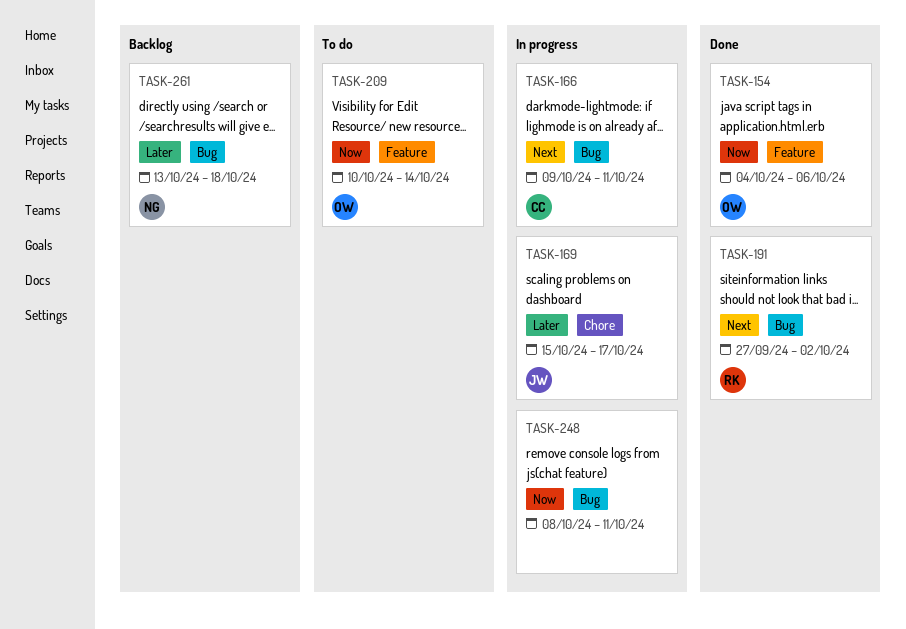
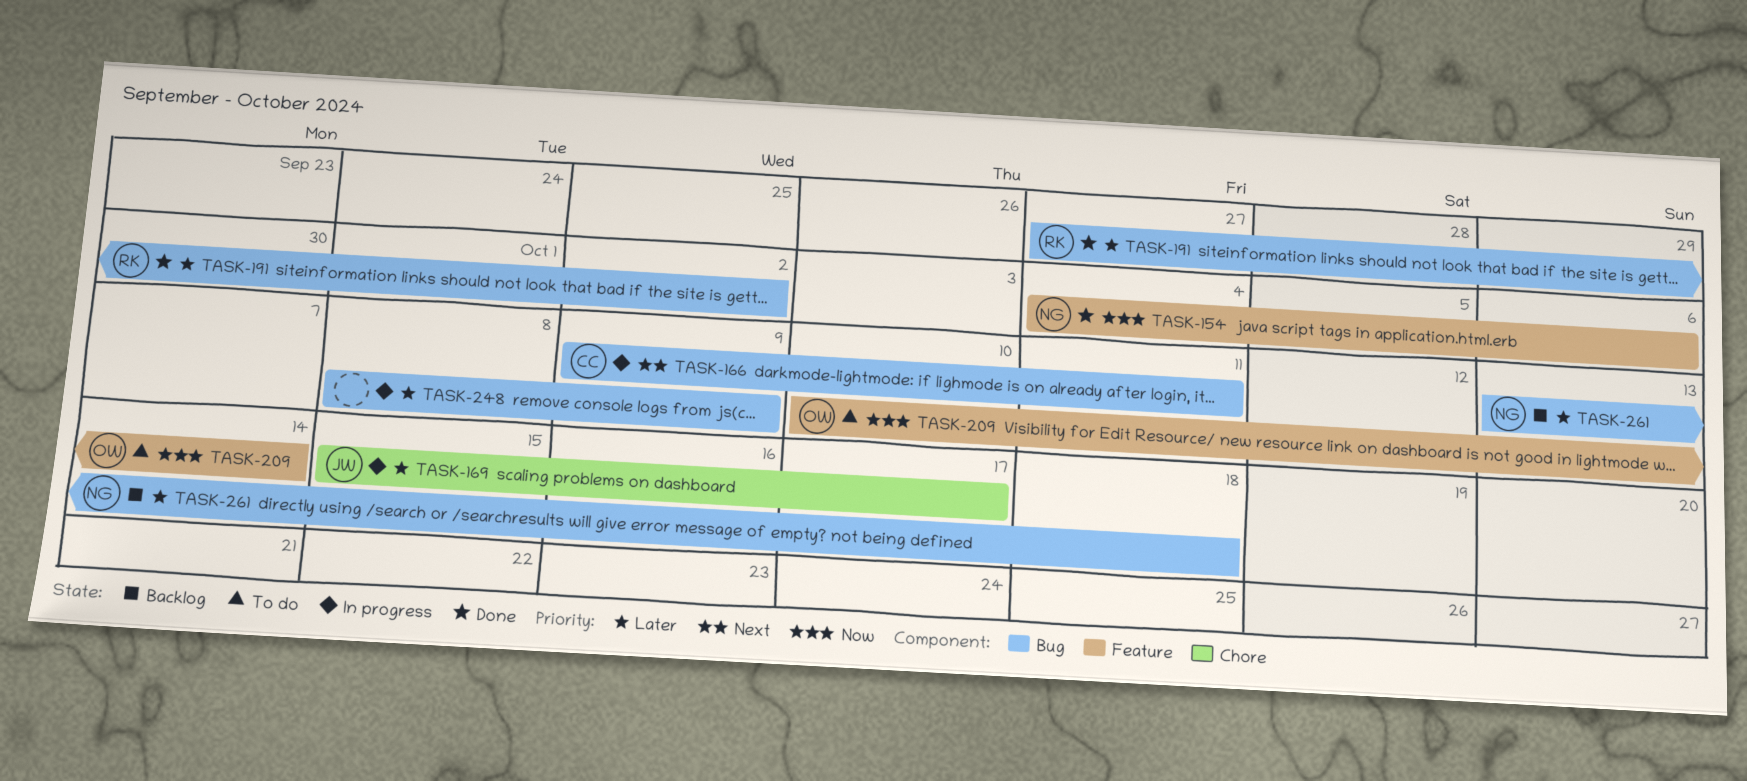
TASK-154, owner: OW -> NG
TASK-191, priority: Next -> Later
TASK-248, priority: Now -> Later
TASK-248, due: Oct 11 -> Oct 9

